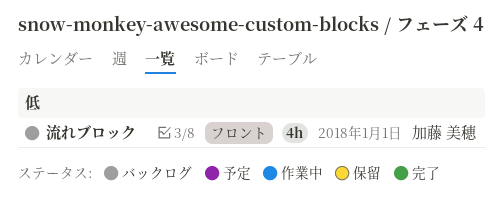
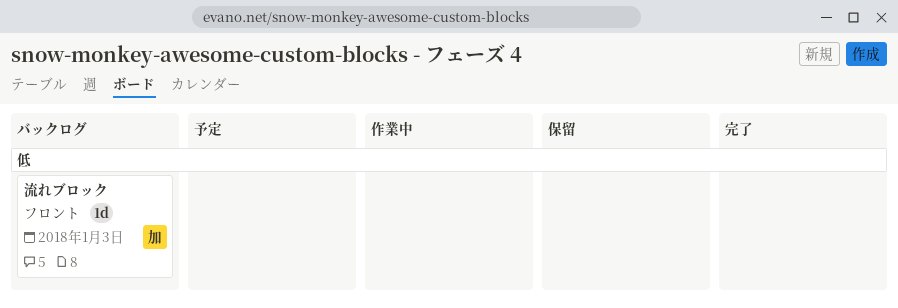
流れブロック, estimate: 4h -> 1d
流れブロック, due: Jan 1 -> Jan 3

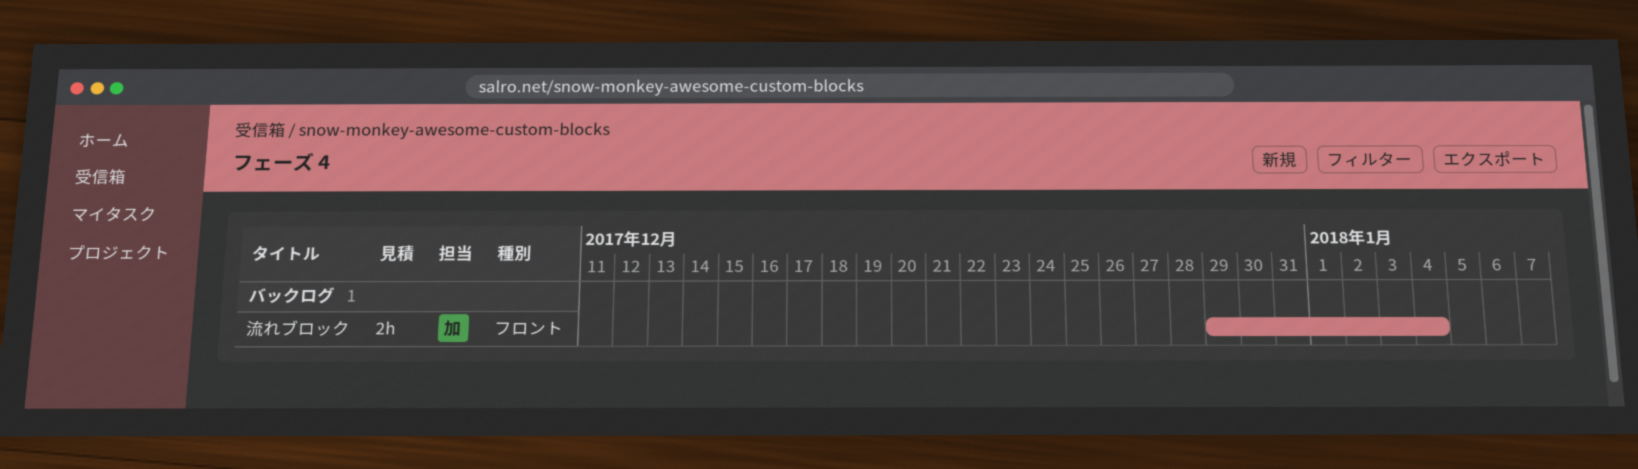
流れブロック, estimate: 1d -> 2h
流れブロック, due: Jan 3 -> Jan 4

